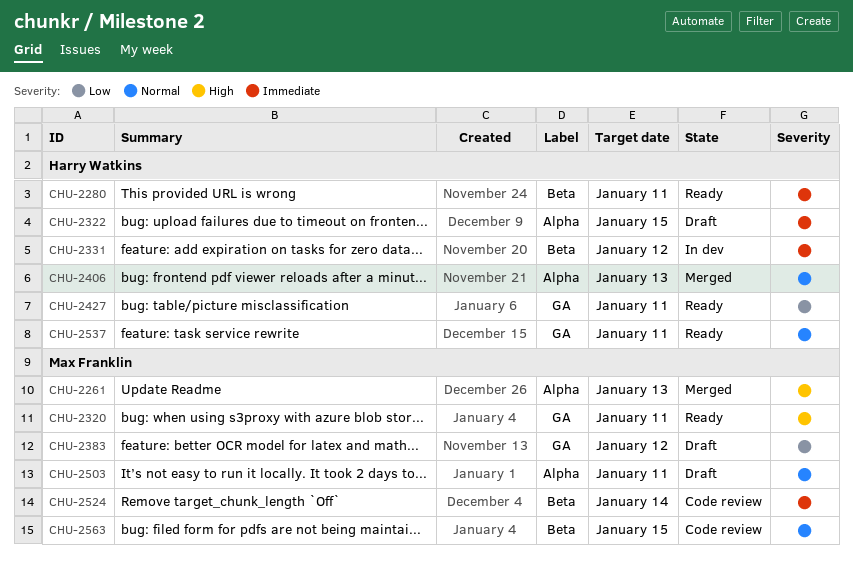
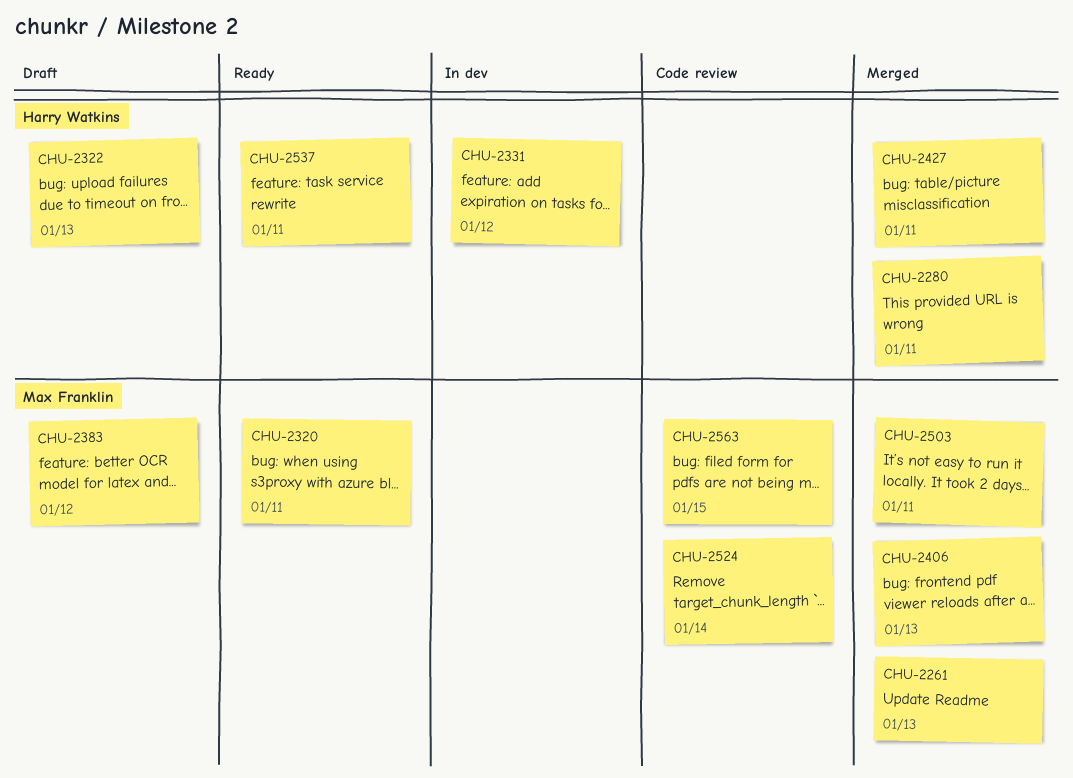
CHU-2280, status: Ready -> Merged
CHU-2322, due: Jan 15 -> Jan 13
CHU-2406, owner: Harry Watkins -> Max Franklin
CHU-2427, status: Ready -> Merged
CHU-2503, status: Draft -> Merged

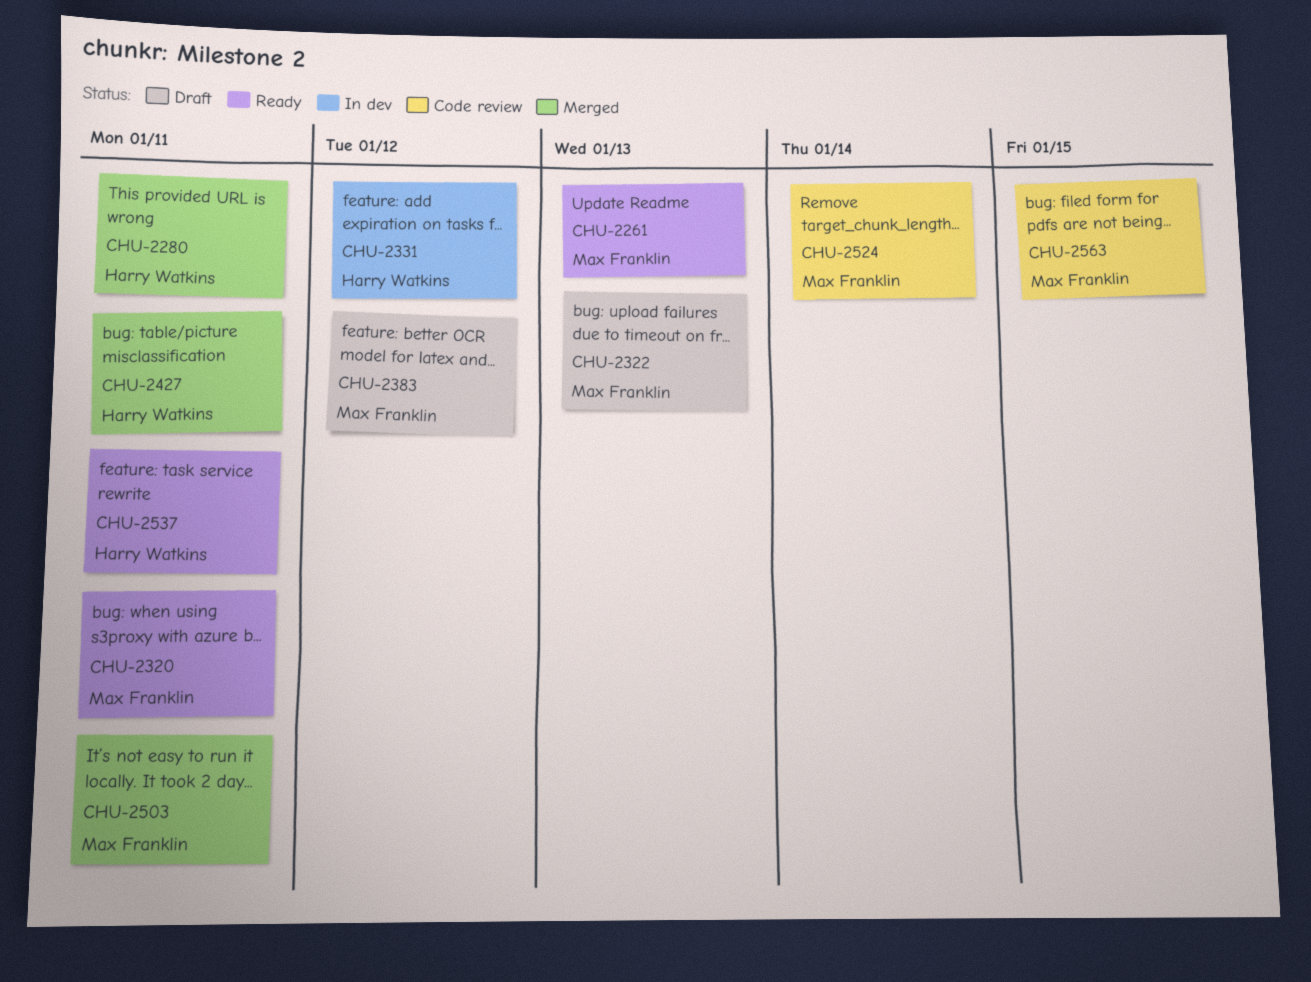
CHU-2261, status: Merged -> Ready
CHU-2322, owner: Harry Watkins -> Max Franklin
CHU-2406: present -> none

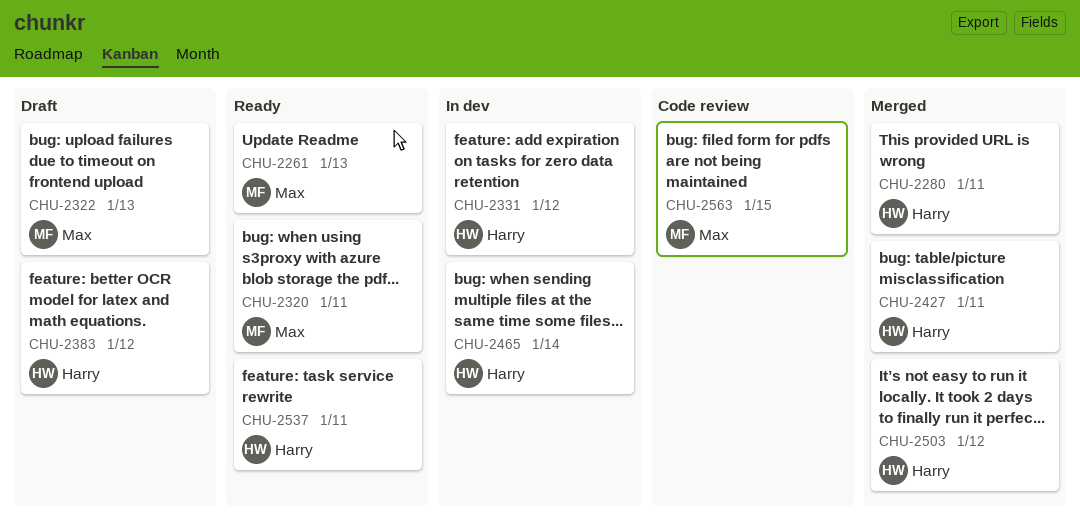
CHU-2383, owner: Max Franklin -> Harry Watkins
CHU-2465: none -> present
CHU-2503, owner: Max Franklin -> Harry Watkins
CHU-2503, due: Jan 11 -> Jan 12
CHU-2524: present -> none

